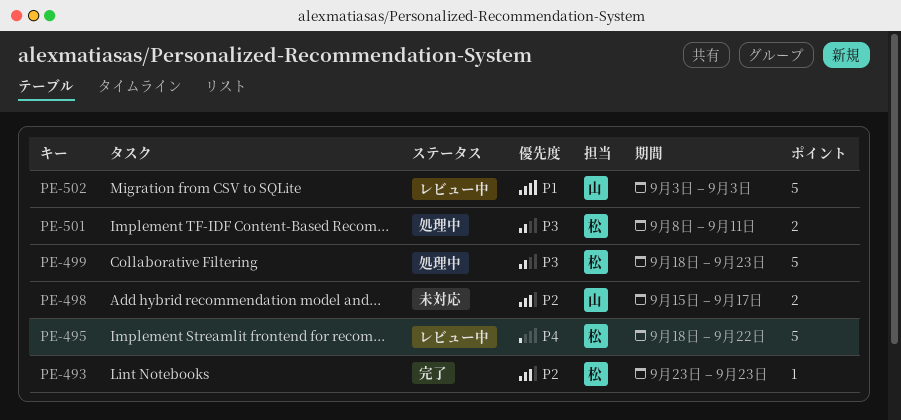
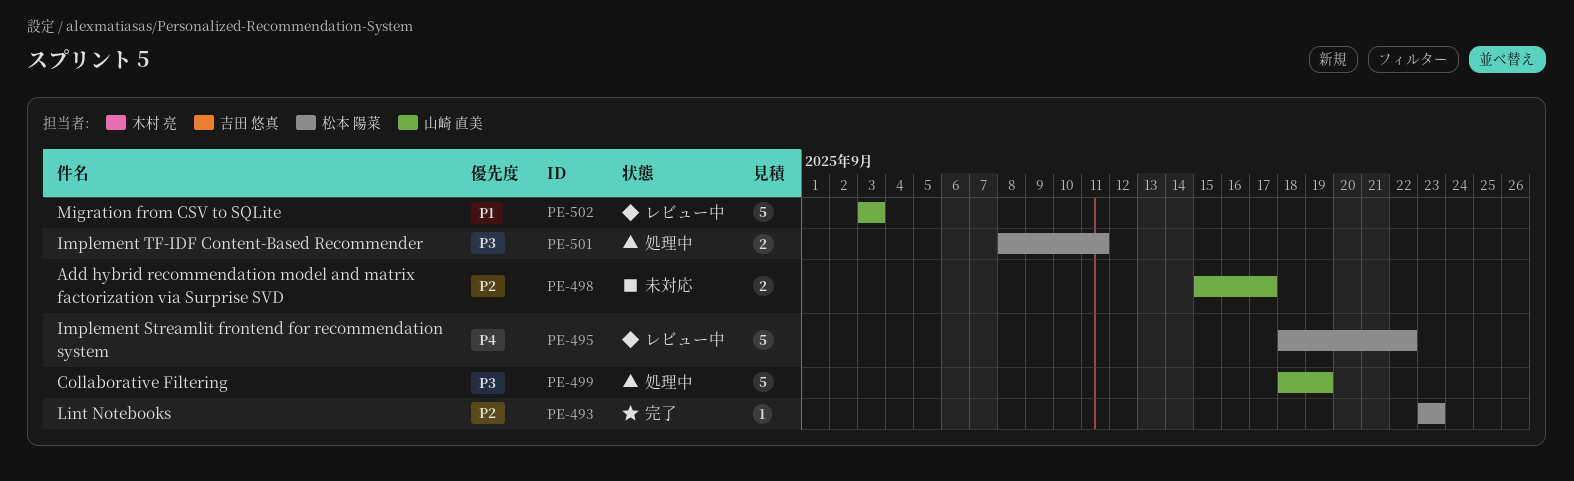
PE-499, owner: 松本 陽菜 -> 山崎 直美
PE-499, due: Sep 23 -> Sep 19

